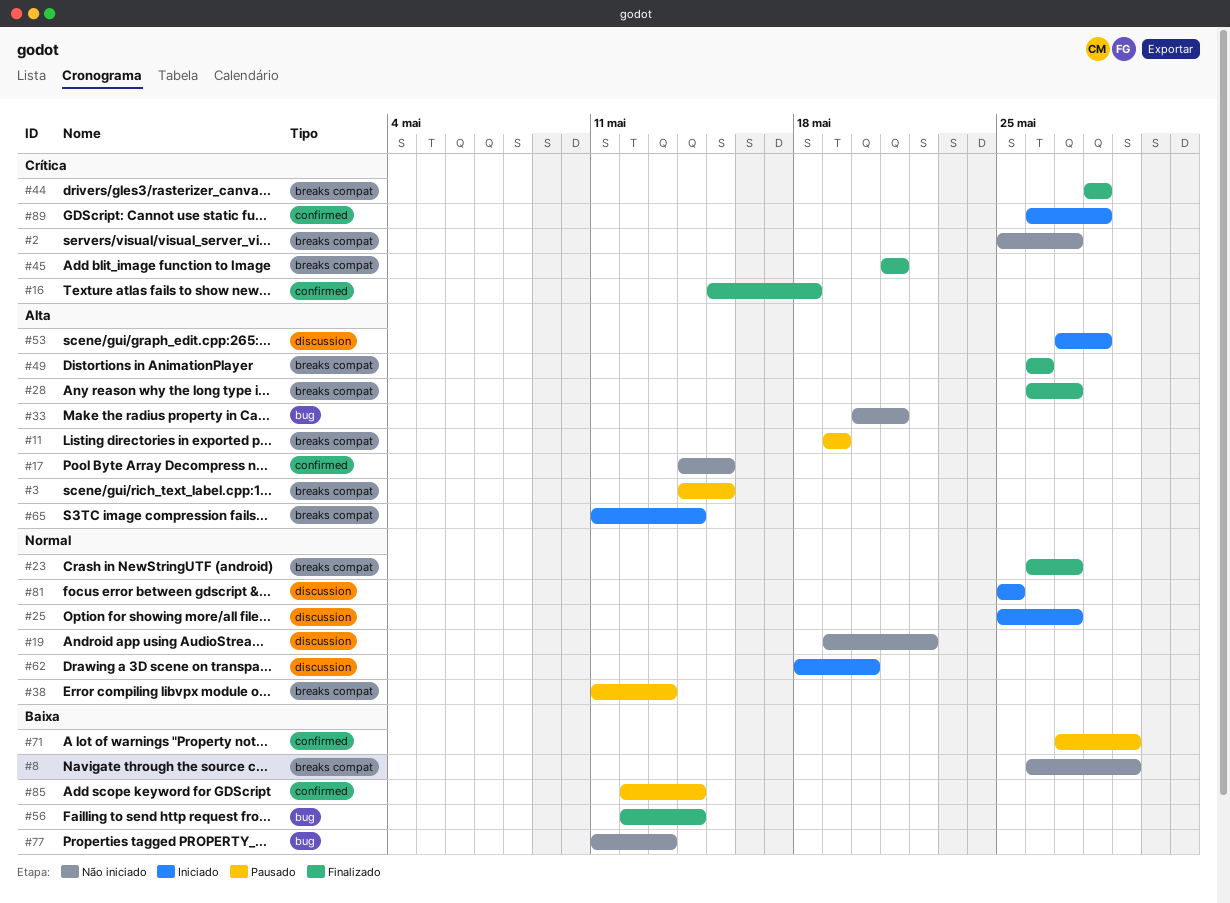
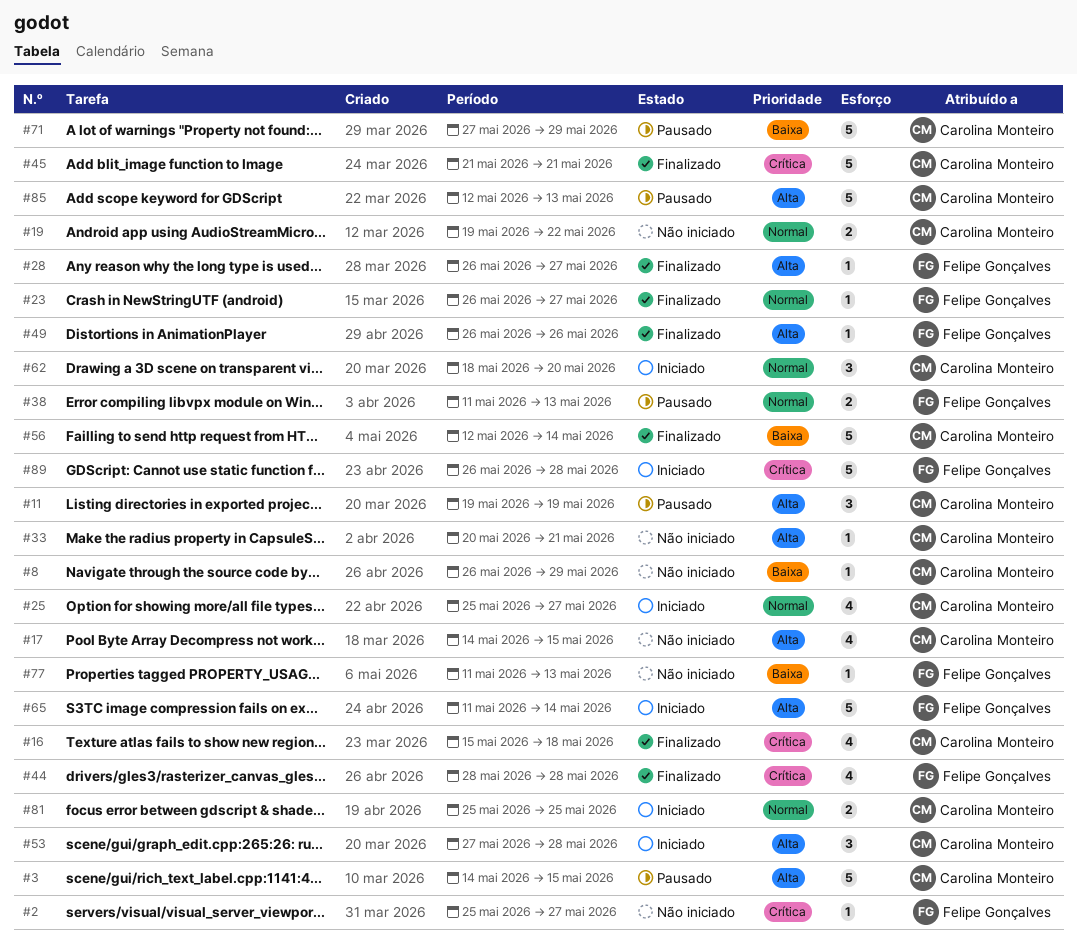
#85, priority: Baixa -> Alta
#85, due: May 14 -> May 13

